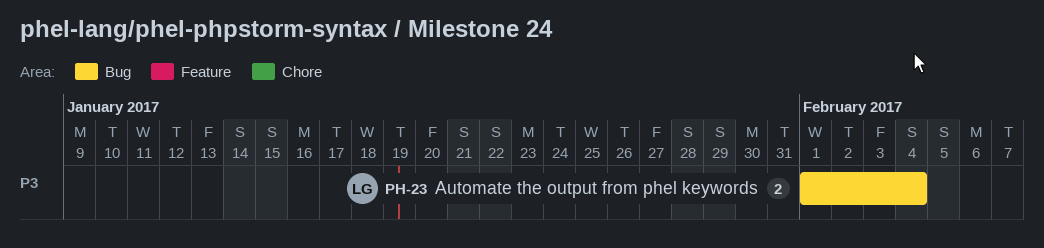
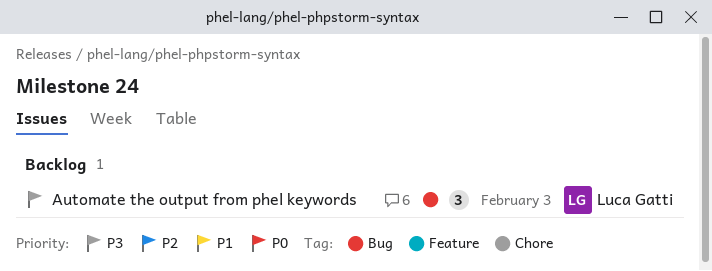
Automate the output from phel keywords, estimate: 2 -> 3
Automate the output from phel keywords, due: Feb 4 -> Feb 3

